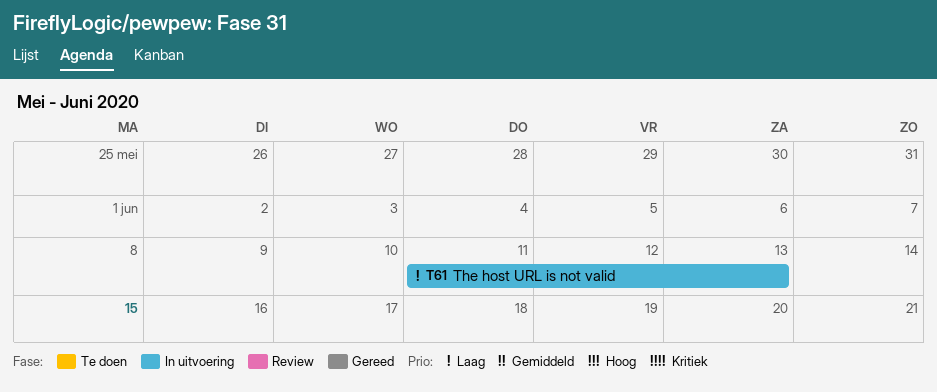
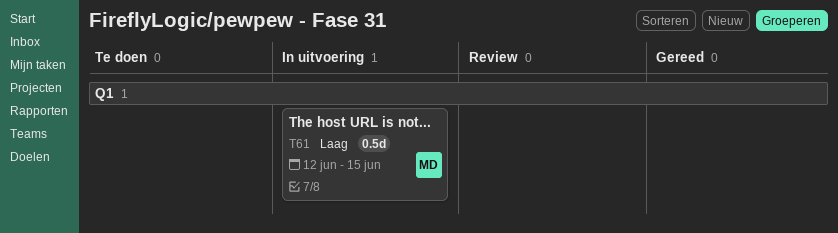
T61, start: Jun 11 -> Jun 12
T61, due: Jun 13 -> Jun 15

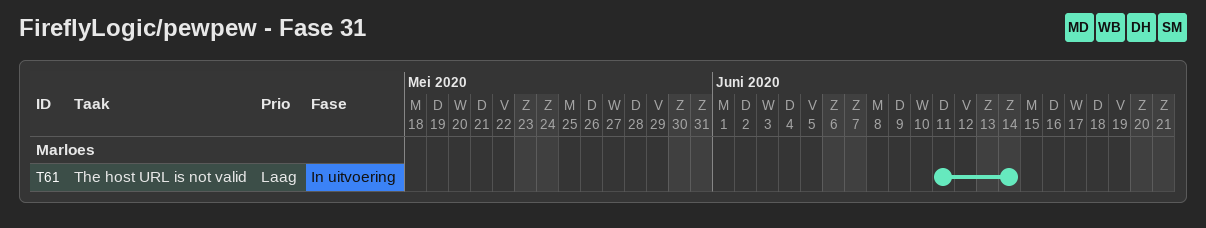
T61, start: Jun 12 -> Jun 11
T61, due: Jun 15 -> Jun 14

